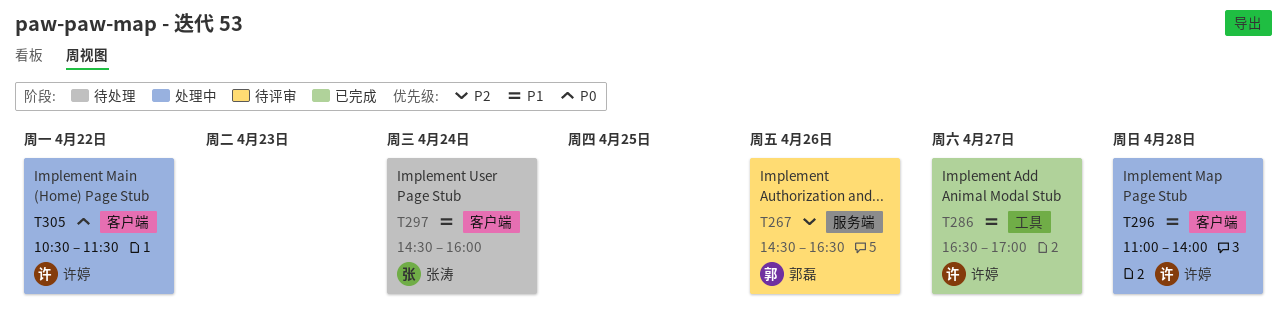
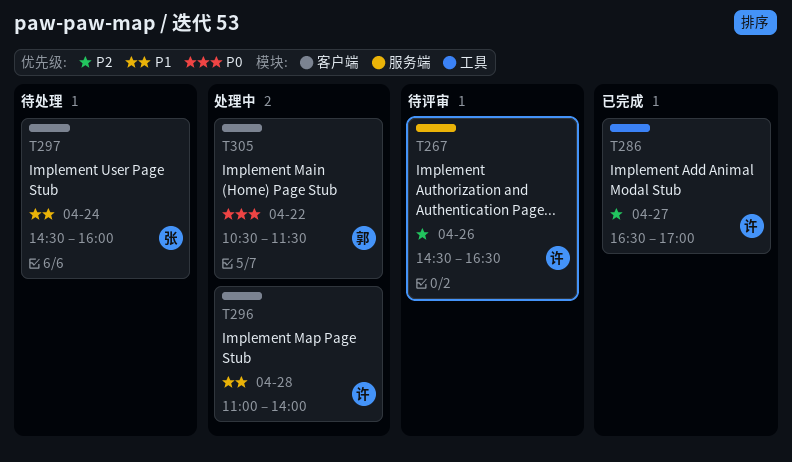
T267, owner: 郭磊 -> 许婷
T286, priority: P1 -> P2
T305, owner: 许婷 -> 郭磊

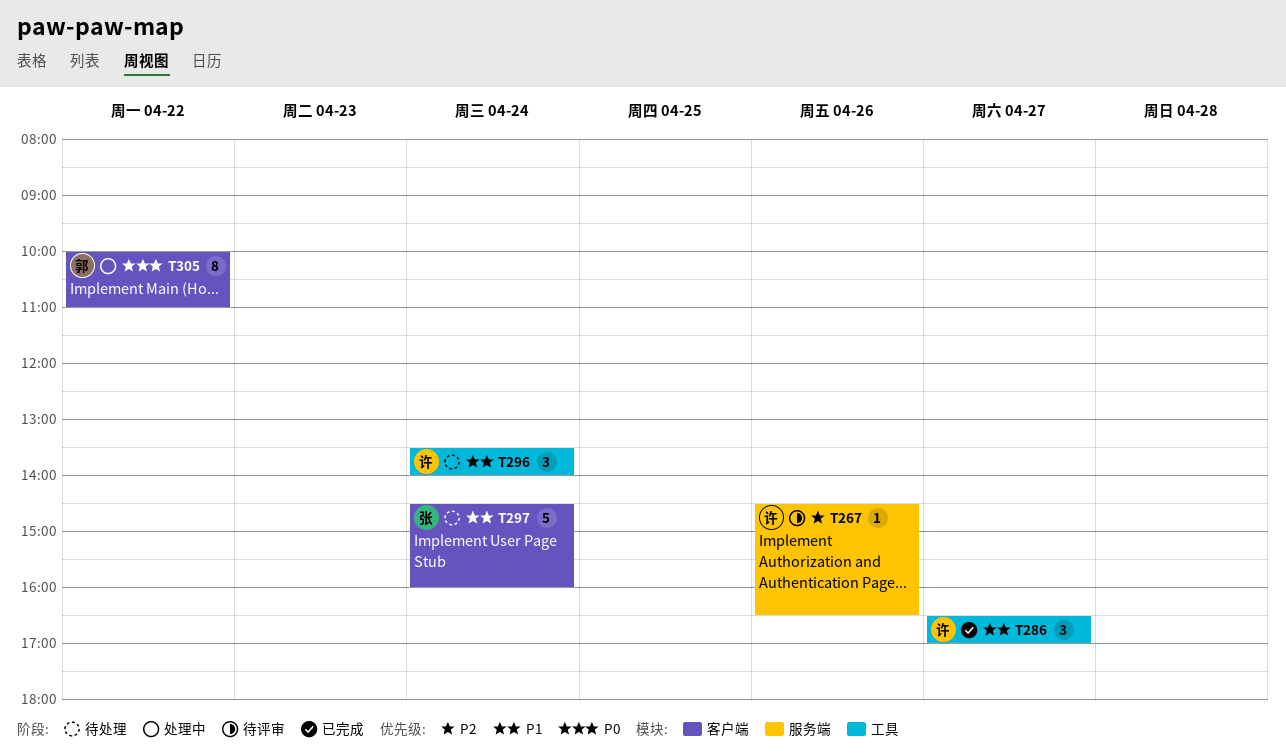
T286, priority: P2 -> P1
T296, status: 处理中 -> 待处理
T296, label: 客户端 -> 工具
T296, day: Apr 28 -> Apr 24
T296, begins: 11:00 -> 13:30
T305, begins: 10:30 -> 10:00
T305, ends: 11:30 -> 11:00

